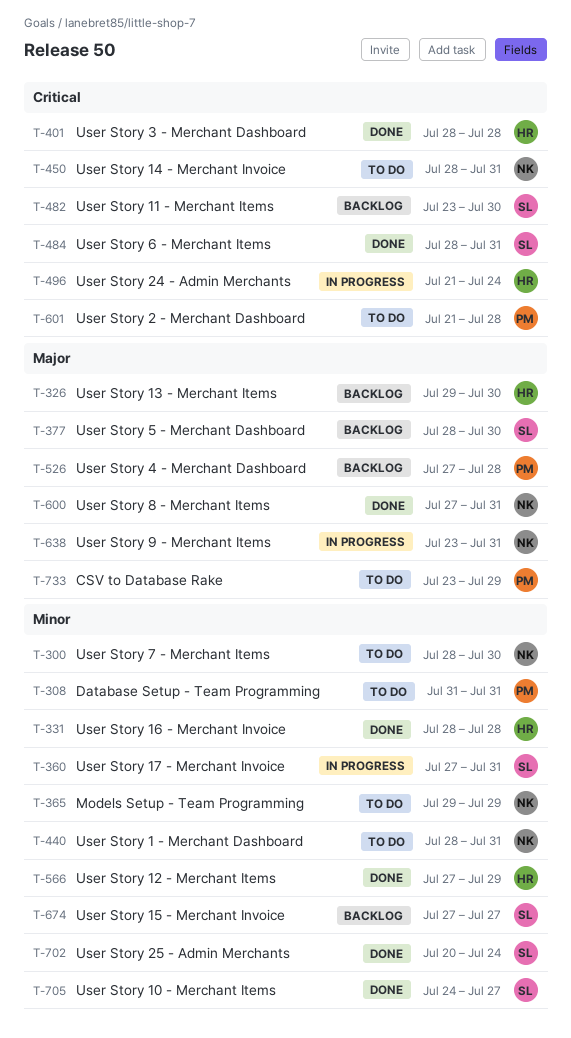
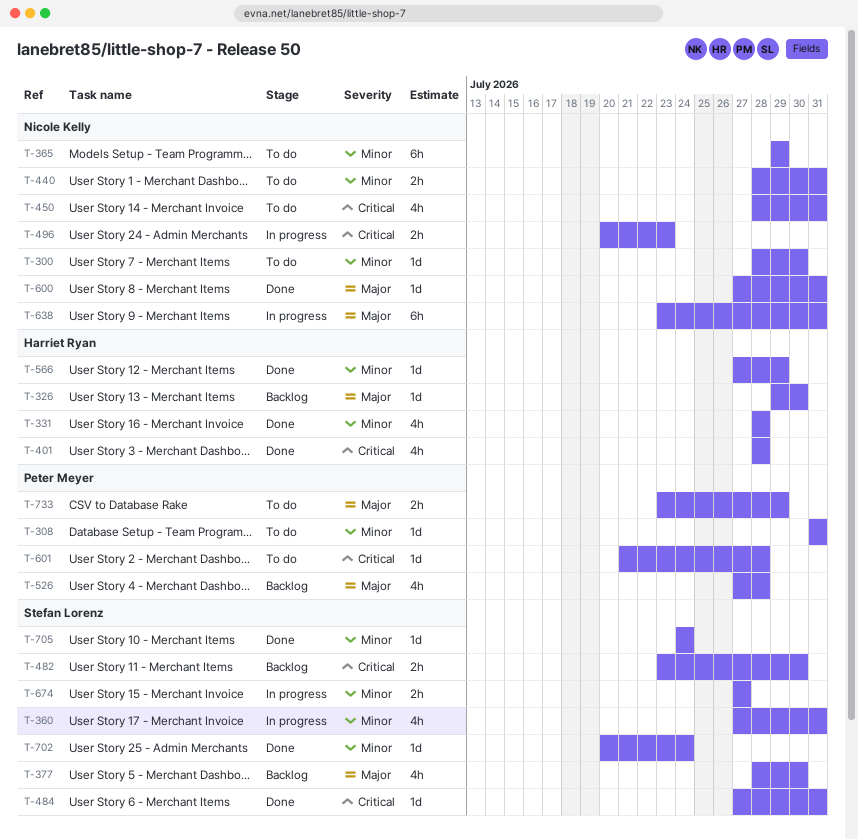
T-484, start: Jul 28 -> Jul 27
T-496, owner: Harriet Ryan -> Nicole Kelly
T-496, start: Jul 21 -> Jul 20
T-496, due: Jul 24 -> Jul 23
T-674, status: Backlog -> In progress
T-705, due: Jul 27 -> Jul 24

